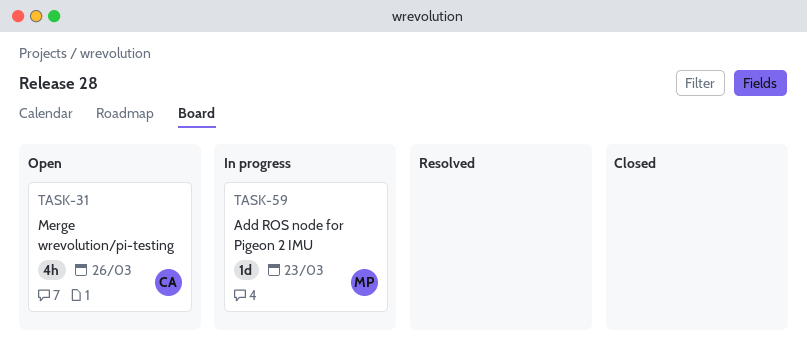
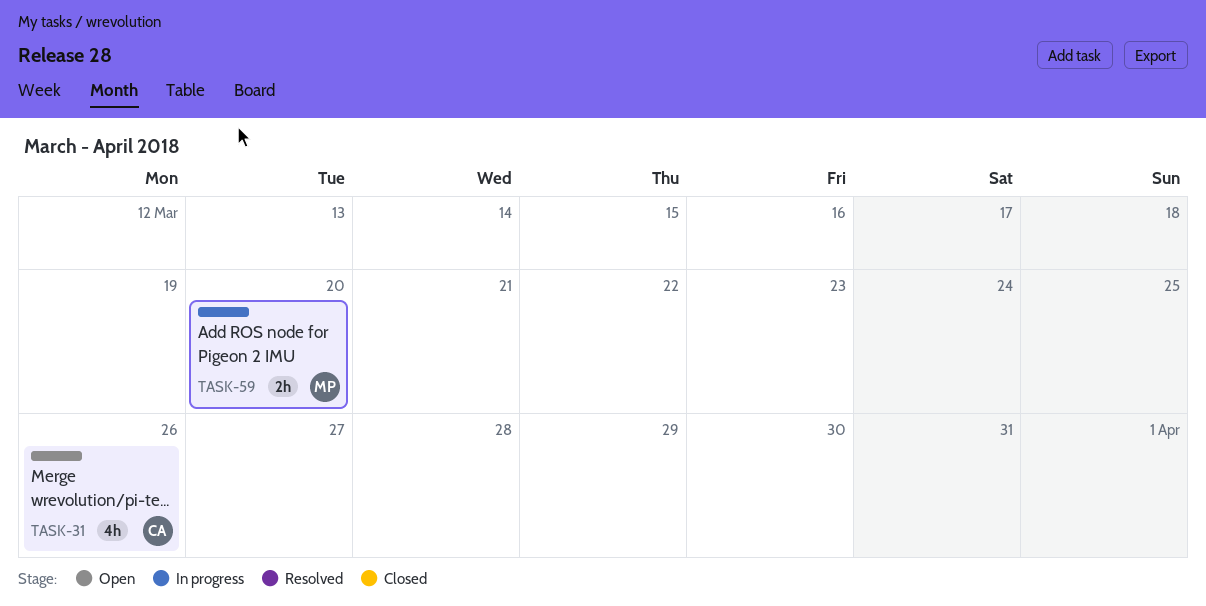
TASK-59, estimate: 1d -> 2h
TASK-59, due: Mar 23 -> Mar 20

